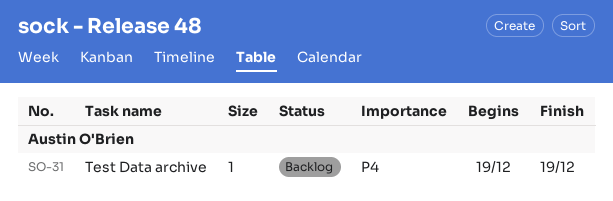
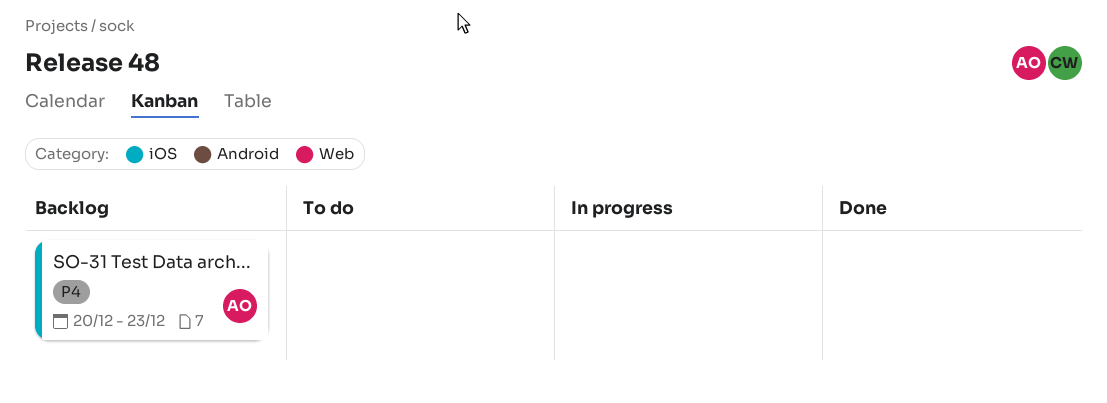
SO-31, start: Dec 19 -> Dec 20
SO-31, due: Dec 19 -> Dec 23

